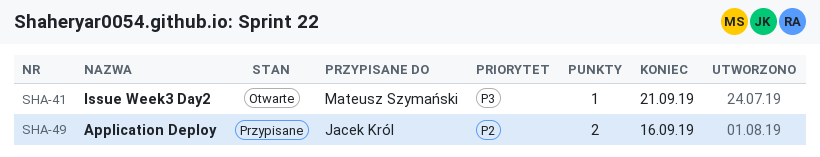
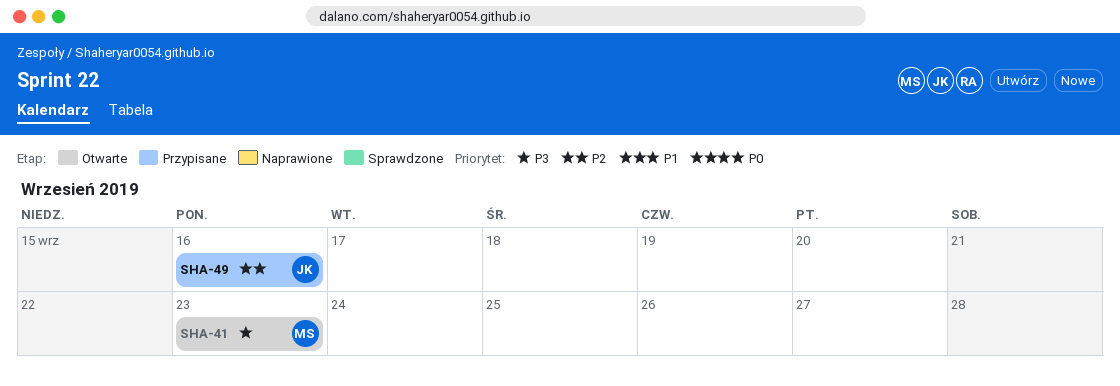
SHA-41, due: Sep 21 -> Sep 23

